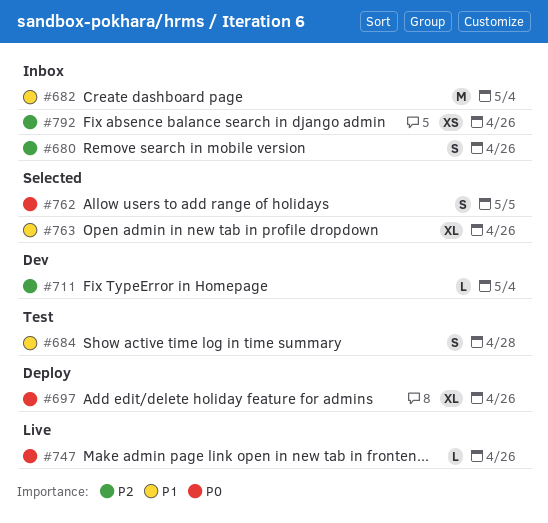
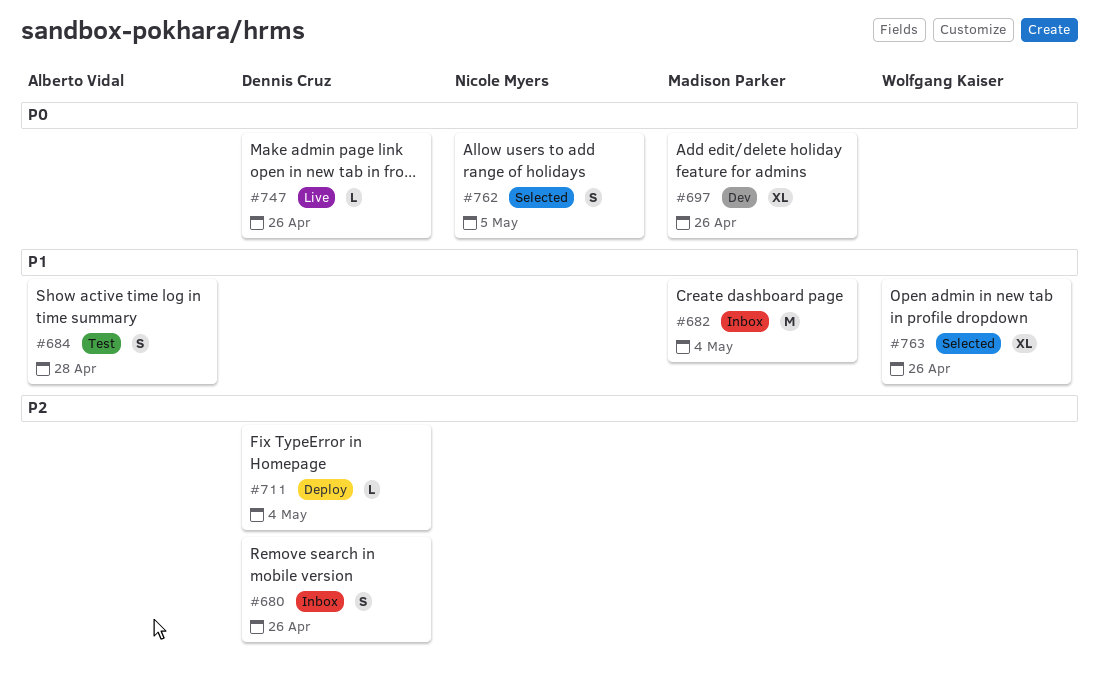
#697, status: Deploy -> Dev
#711, status: Dev -> Deploy
#792: present -> none

